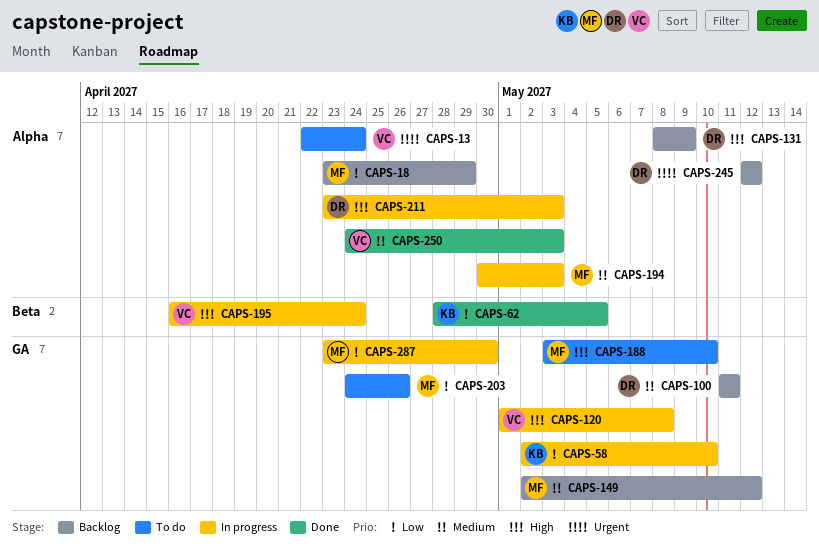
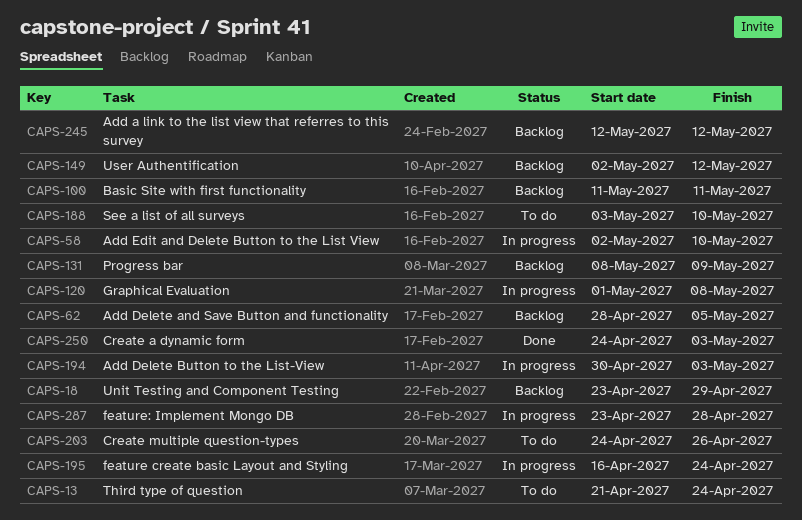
CAPS-13, start: Apr 22 -> Apr 21
CAPS-62, status: Done -> Backlog
CAPS-211: present -> none
CAPS-287, due: Apr 30 -> Apr 28

